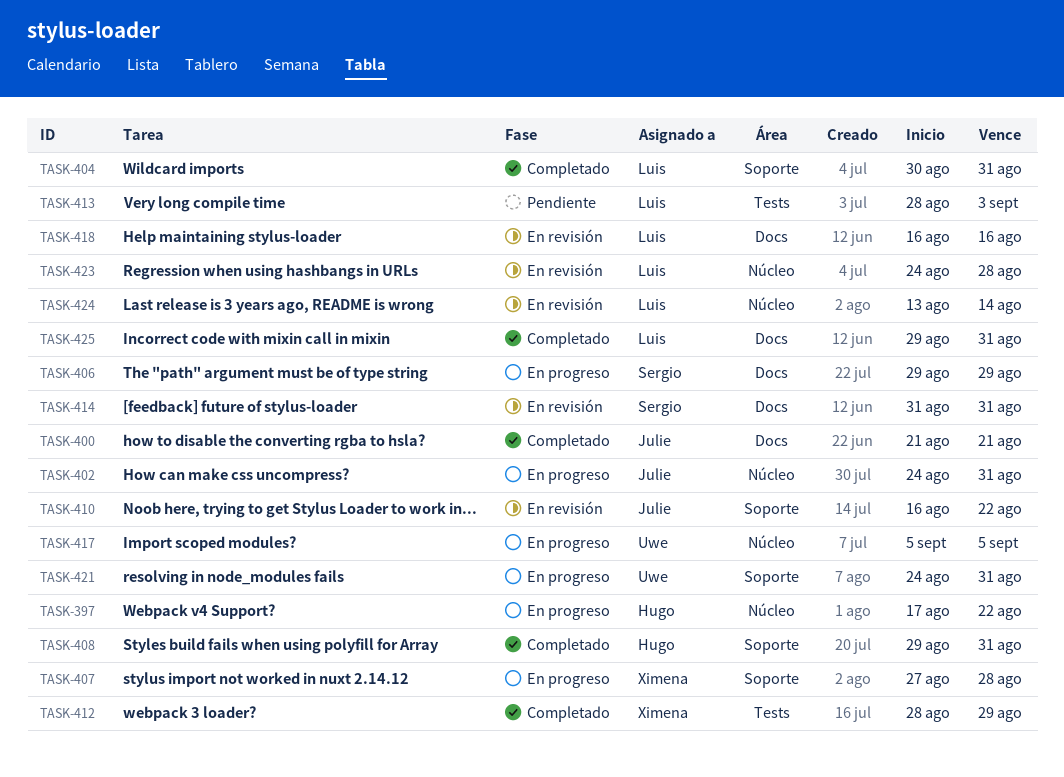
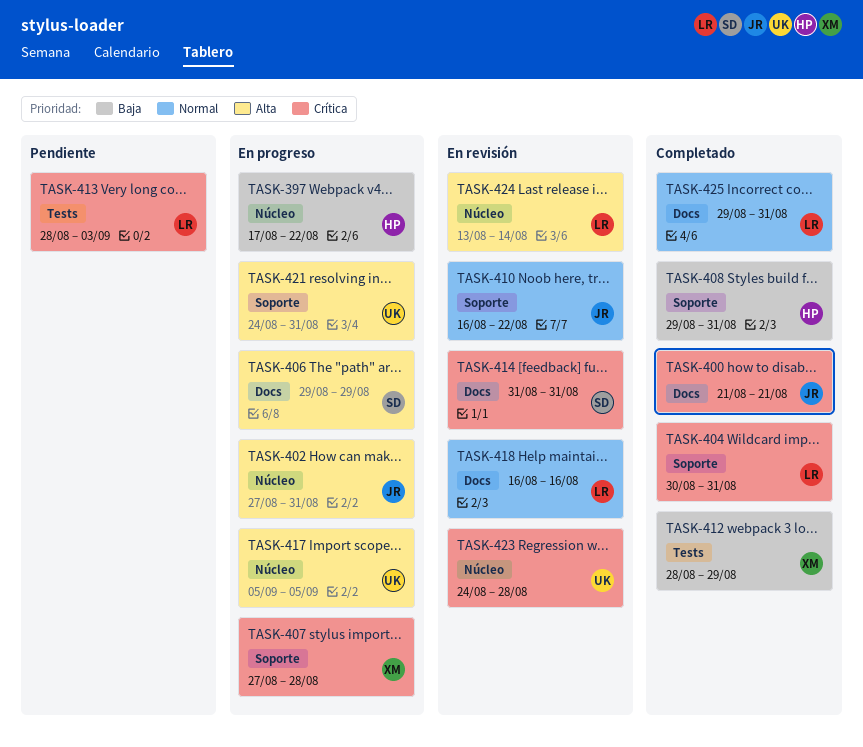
TASK-402, start: Aug 24 -> Aug 27
TASK-423, owner: Luis -> Uwe

